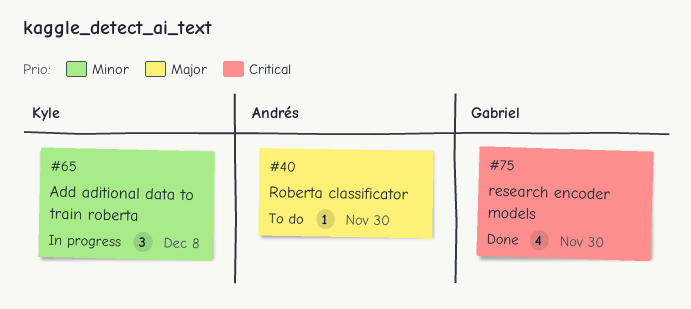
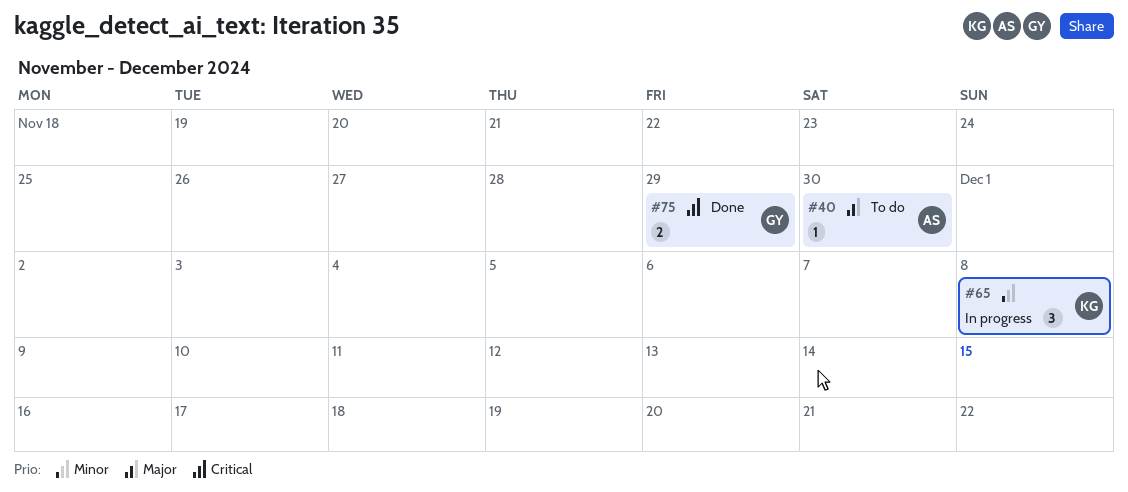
#75, estimate: 4 -> 2
#75, due: Nov 30 -> Nov 29

